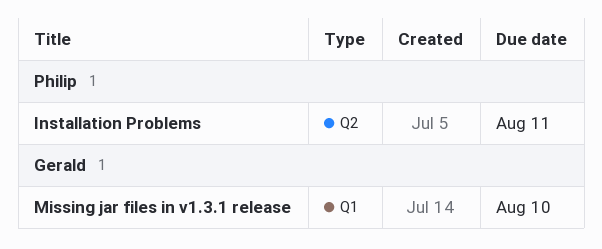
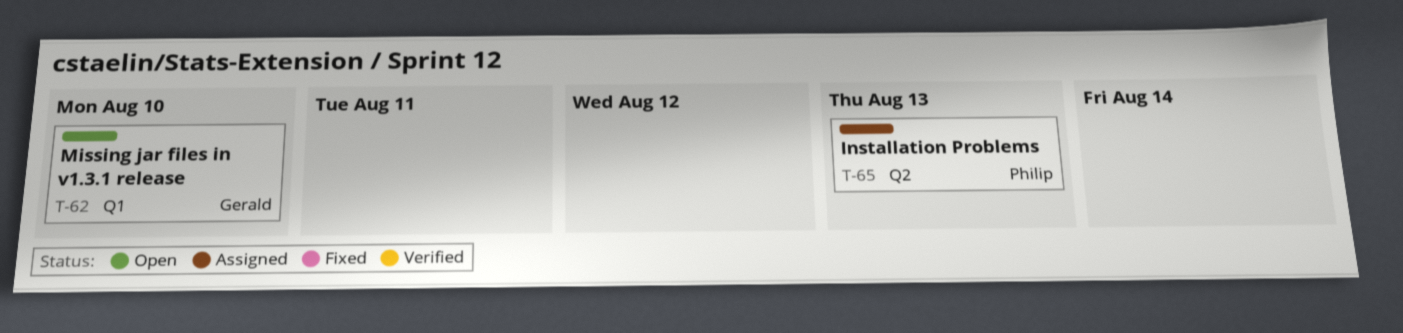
Installation Problems, due: Aug 11 -> Aug 13

